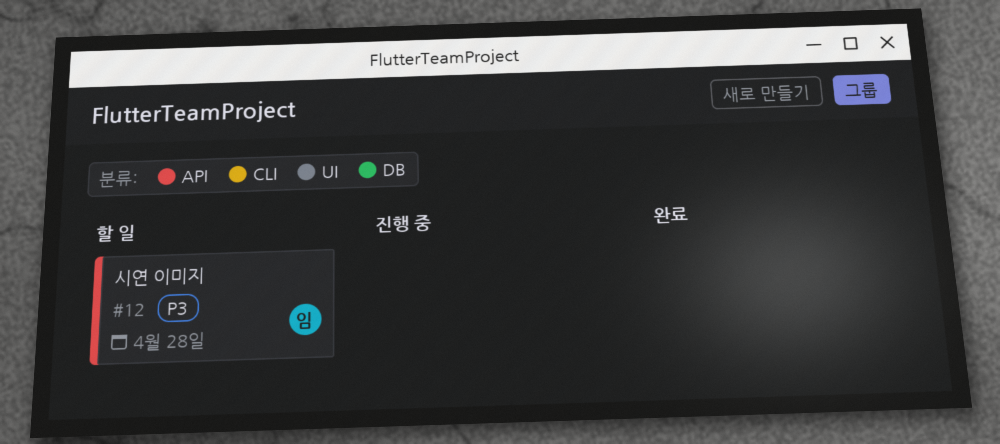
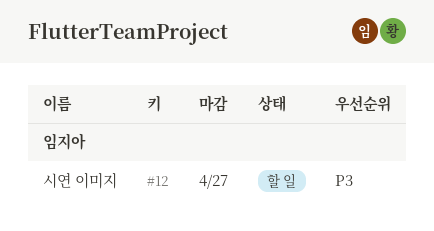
#12, due: Apr 28 -> Apr 27

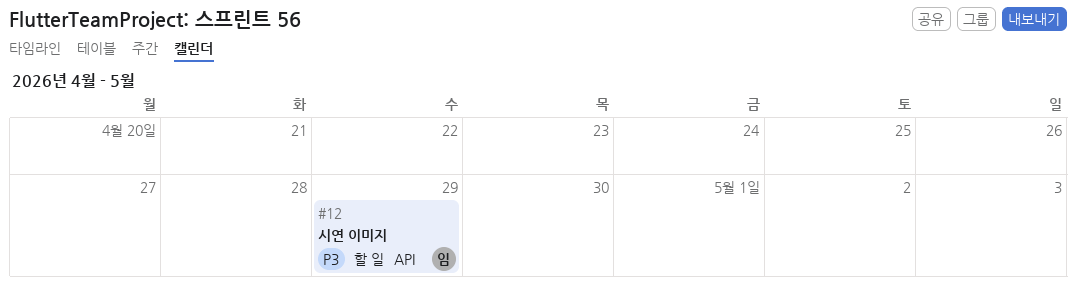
#12, due: Apr 27 -> Apr 29

